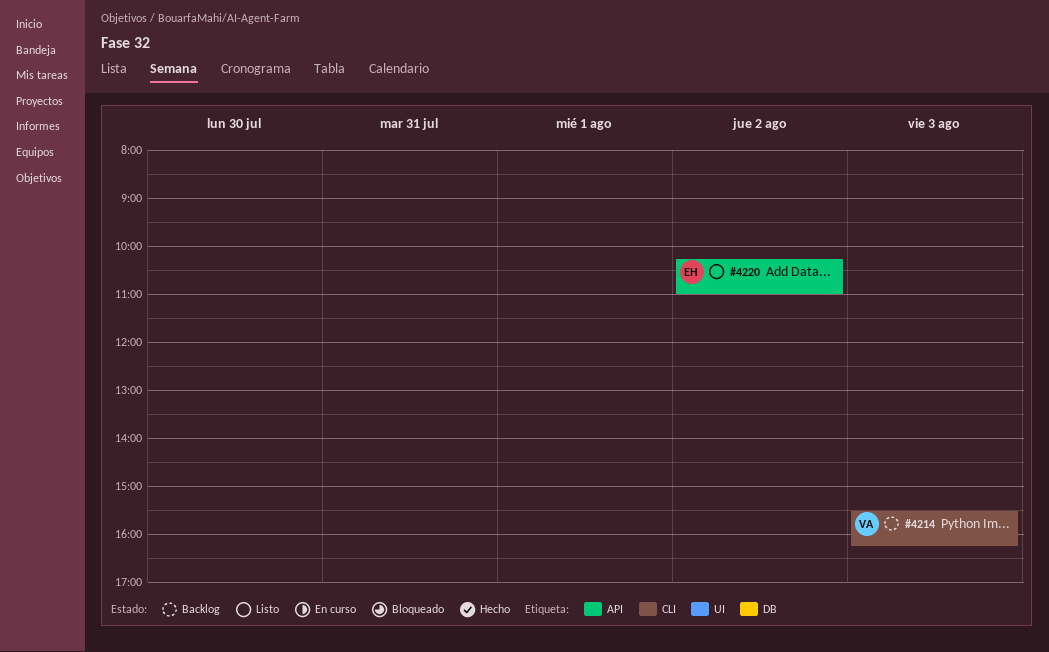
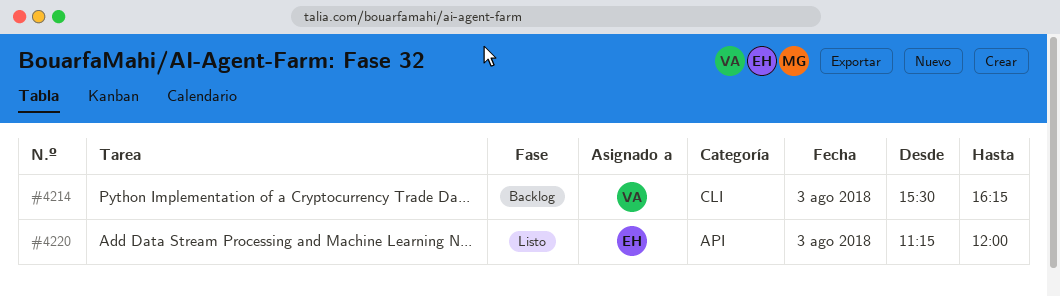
#4220, day: Aug 2 -> Aug 3
#4220, begins: 10:15 -> 11:15
#4220, ends: 11:00 -> 12:00

